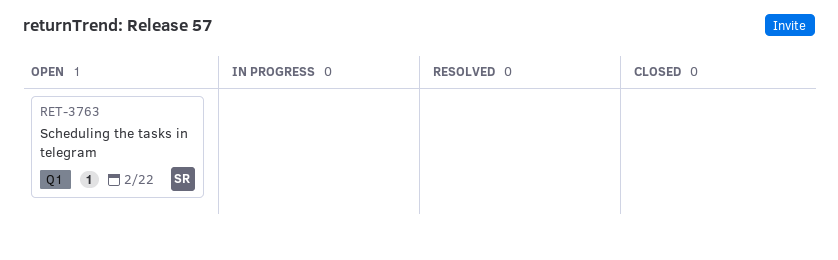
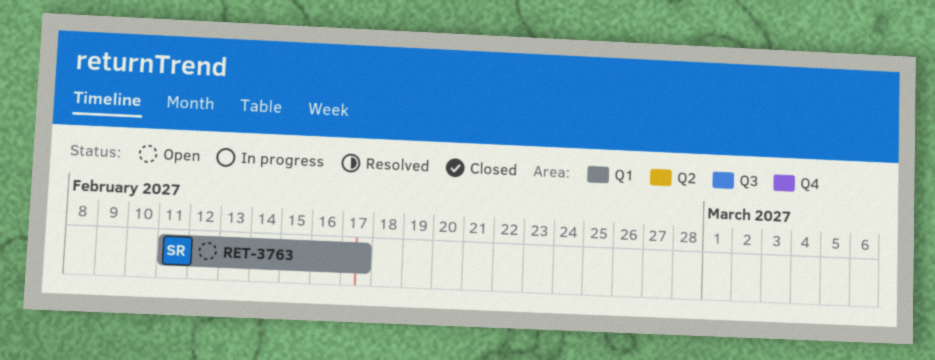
RET-3763, due: Feb 22 -> Feb 17

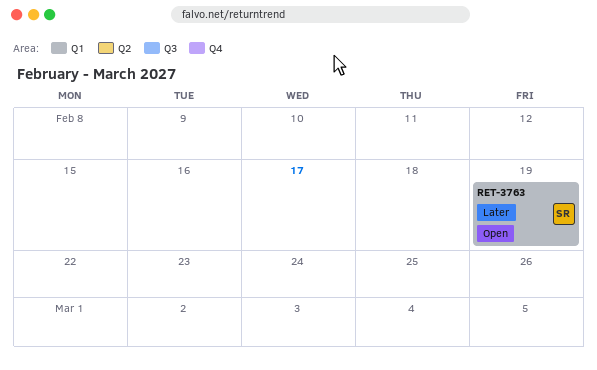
RET-3763, due: Feb 17 -> Feb 19

